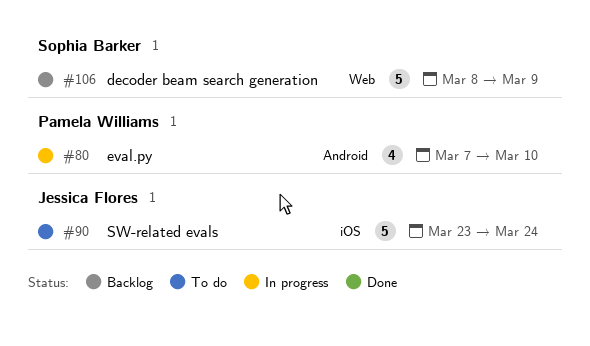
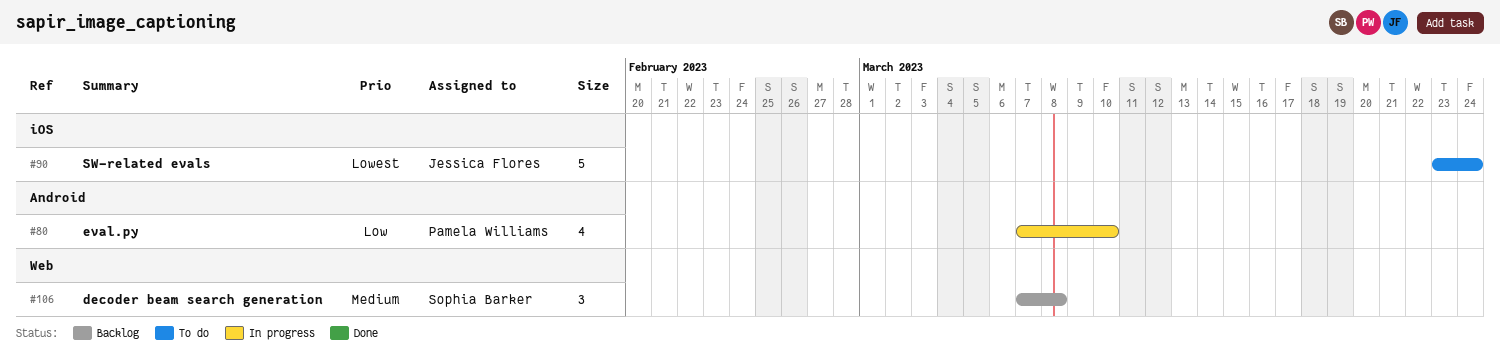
#106, estimate: 5 -> 3
#106, start: Mar 8 -> Mar 7
#106, due: Mar 9 -> Mar 8

